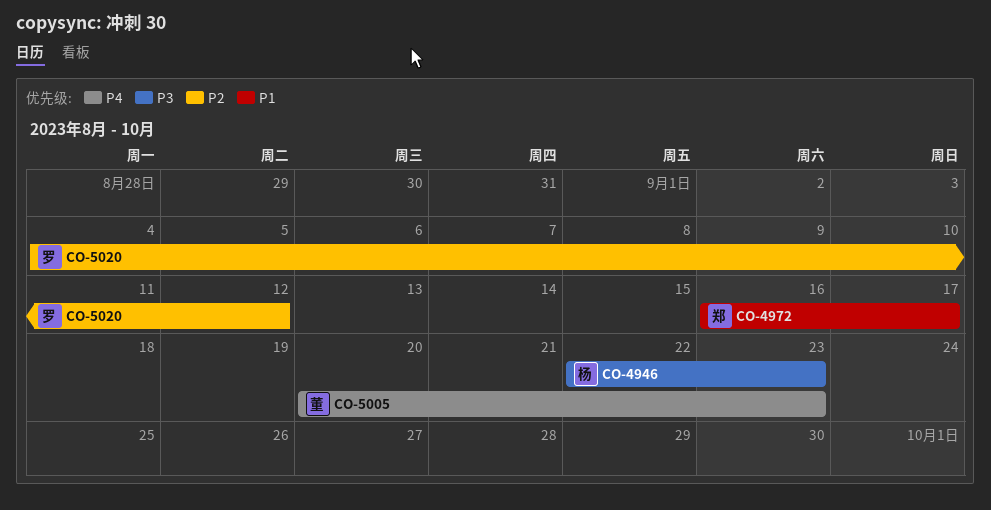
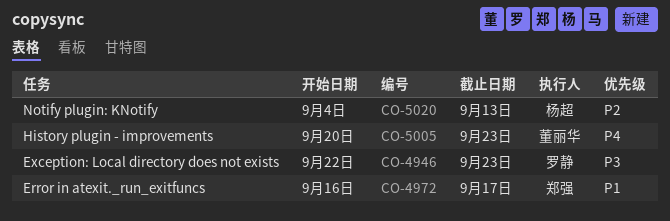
CO-4946, owner: 杨超 -> 罗静
CO-5020, owner: 罗静 -> 杨超
CO-5020, due: Sep 12 -> Sep 13

